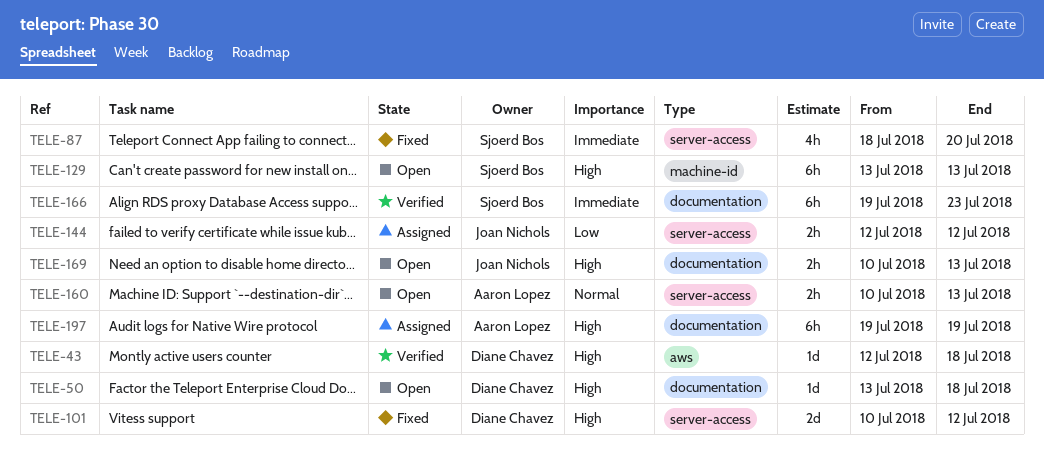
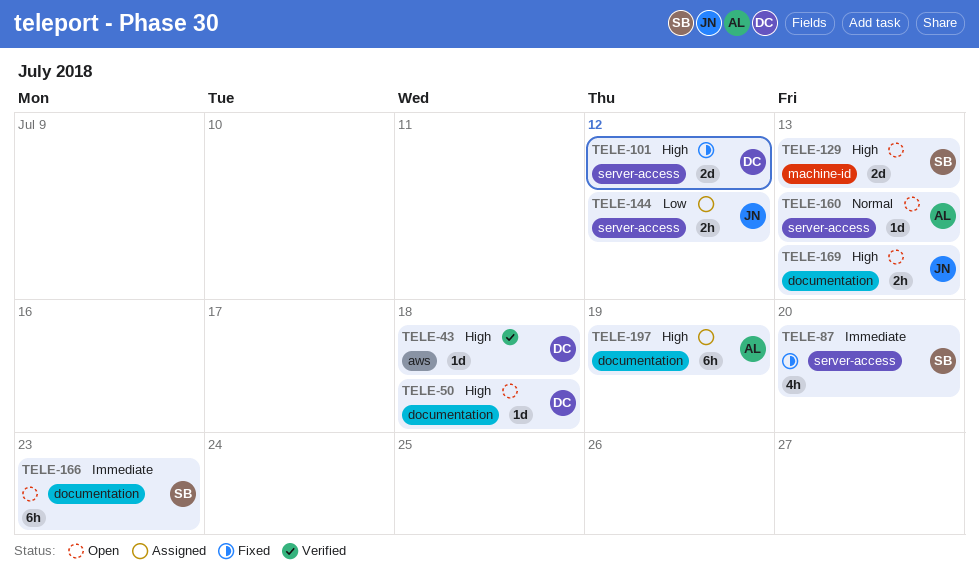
TELE-129, estimate: 6h -> 2d
TELE-160, estimate: 2h -> 1d
TELE-166, status: Verified -> Open

